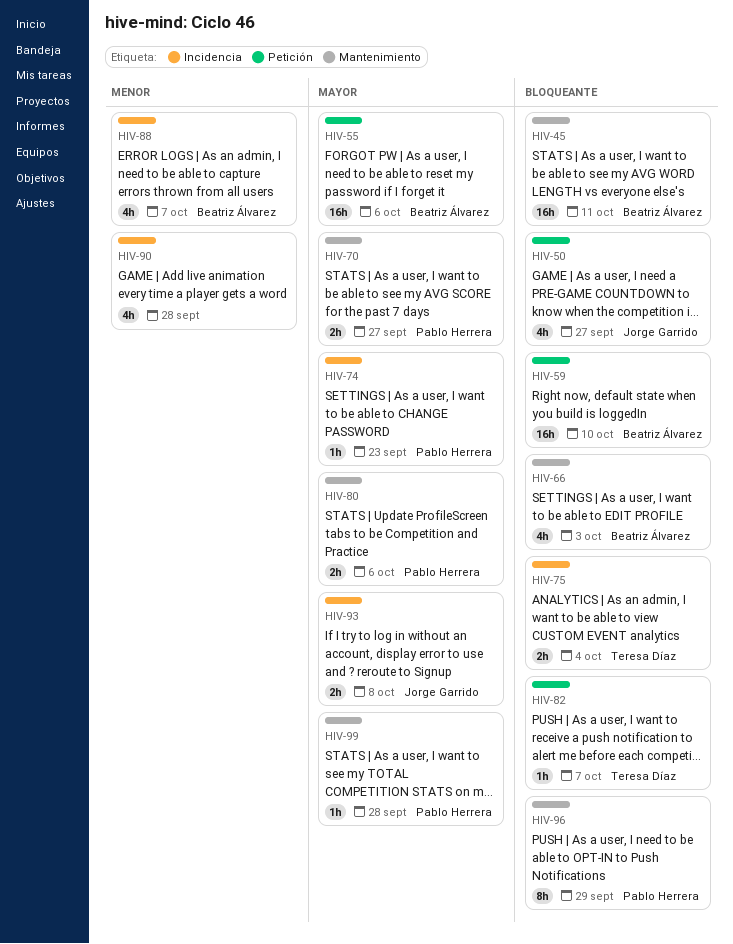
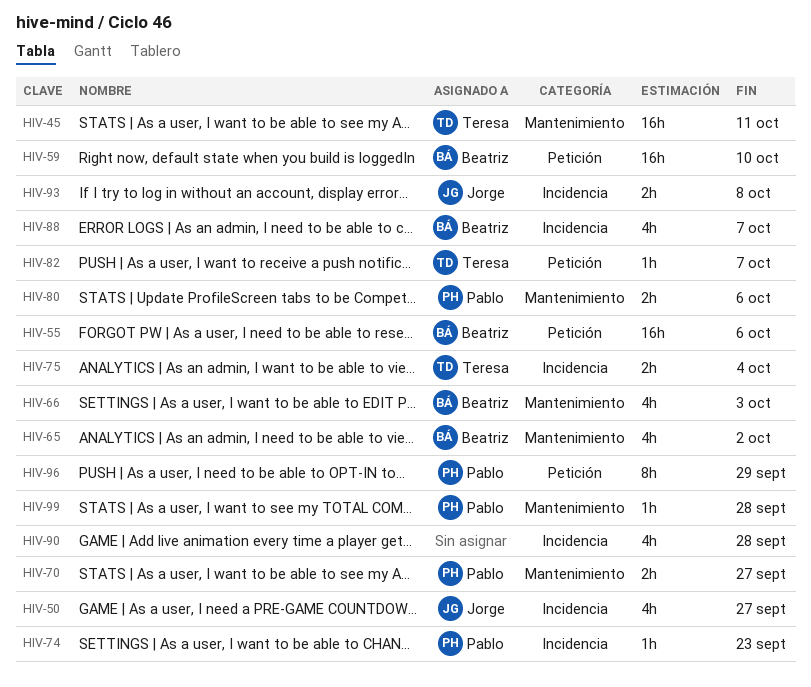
HIV-45, owner: Beatriz Álvarez -> Teresa Díaz
HIV-50, label: Petición -> Incidencia
HIV-65: none -> present
HIV-96, label: Mantenimiento -> Petición

